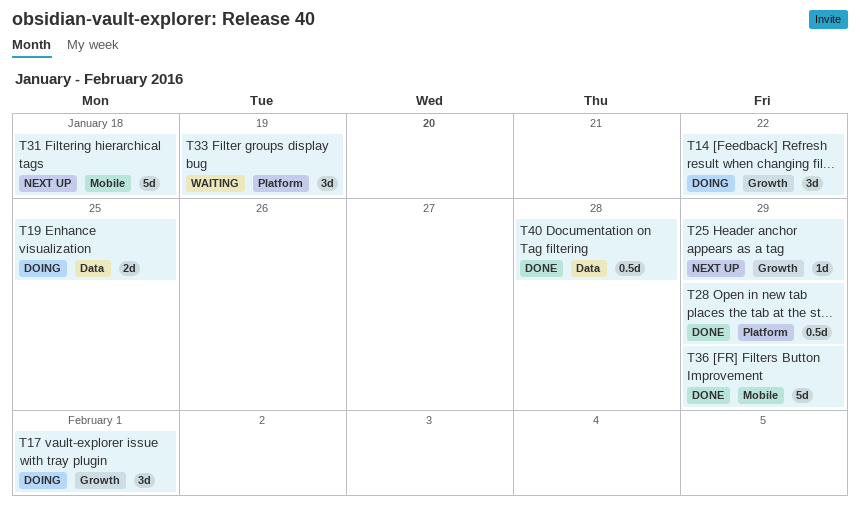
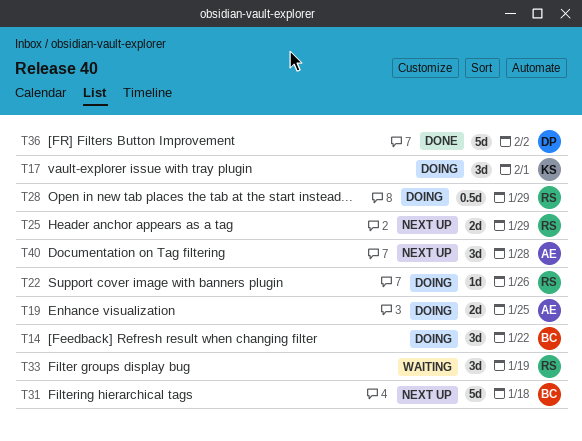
T22: none -> present
T25, estimate: 1d -> 2d
T28, status: Done -> Doing
T36, due: Jan 29 -> Feb 2
T40, status: Done -> Next up
T40, estimate: 0.5d -> 3d

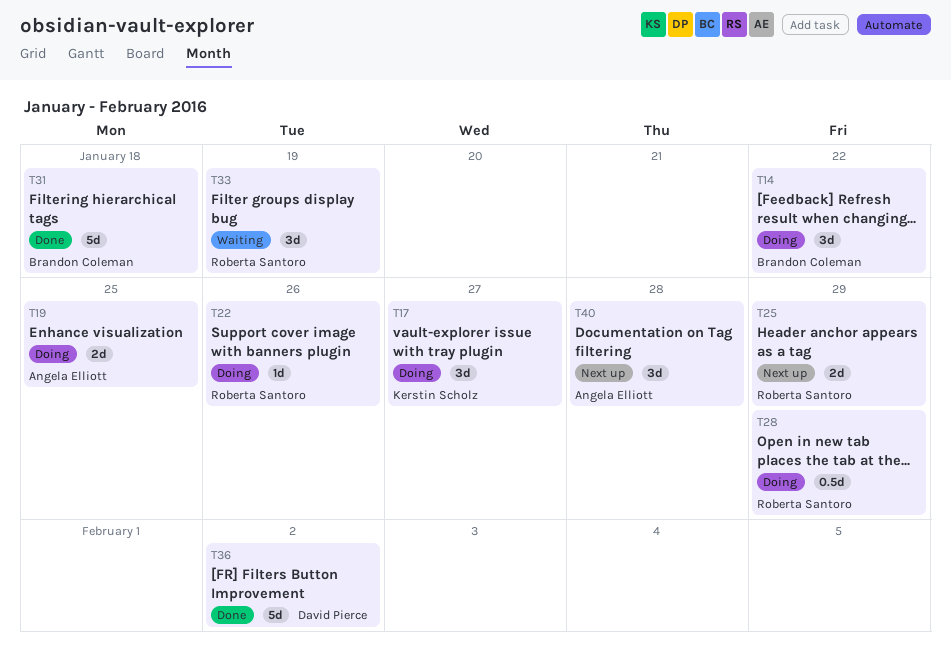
T17, due: Feb 1 -> Jan 27
T31, status: Next up -> Done

